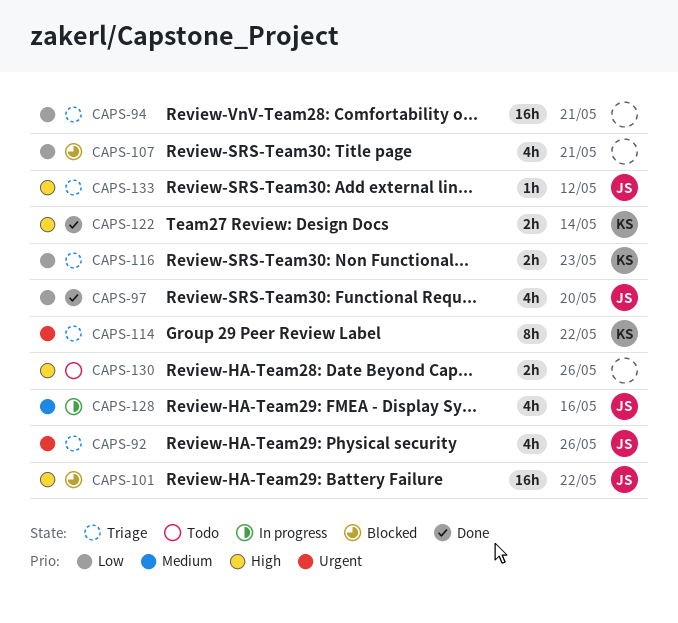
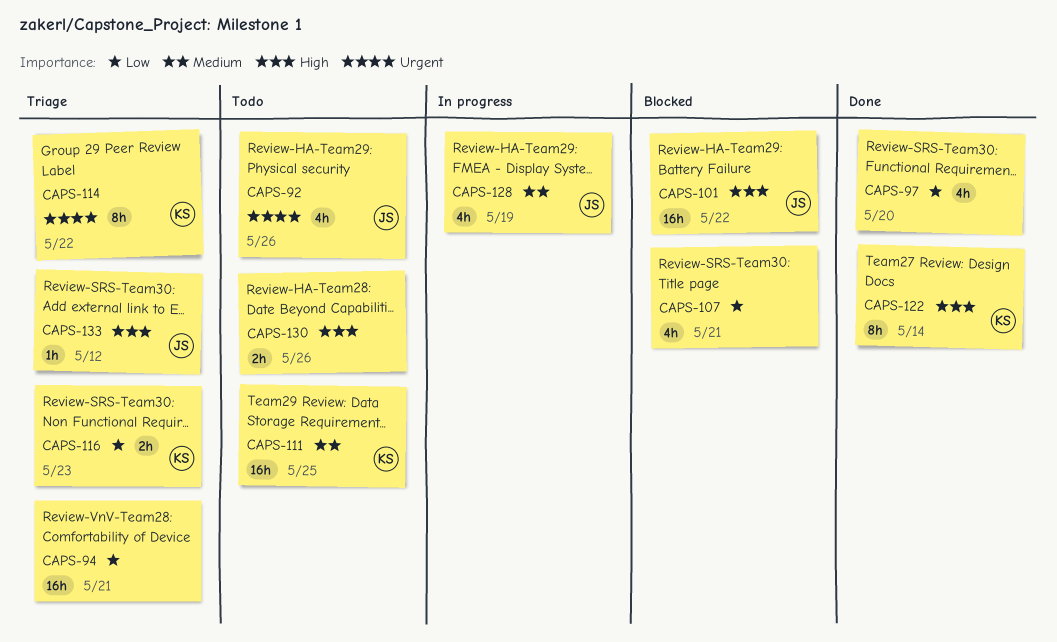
CAPS-92, status: Triage -> Todo
CAPS-97, owner: JS -> none
CAPS-111: none -> present
CAPS-122, estimate: 2h -> 8h
CAPS-128, due: May 16 -> May 19

